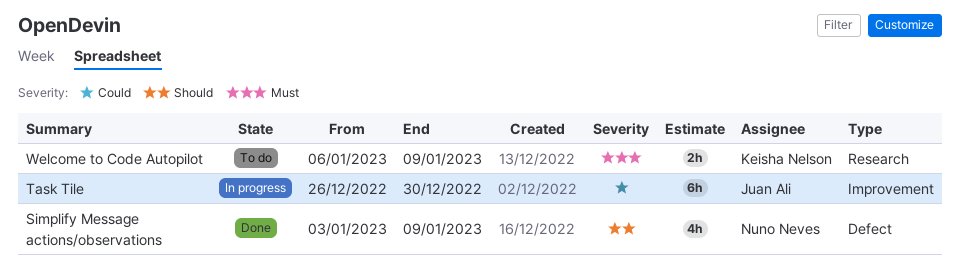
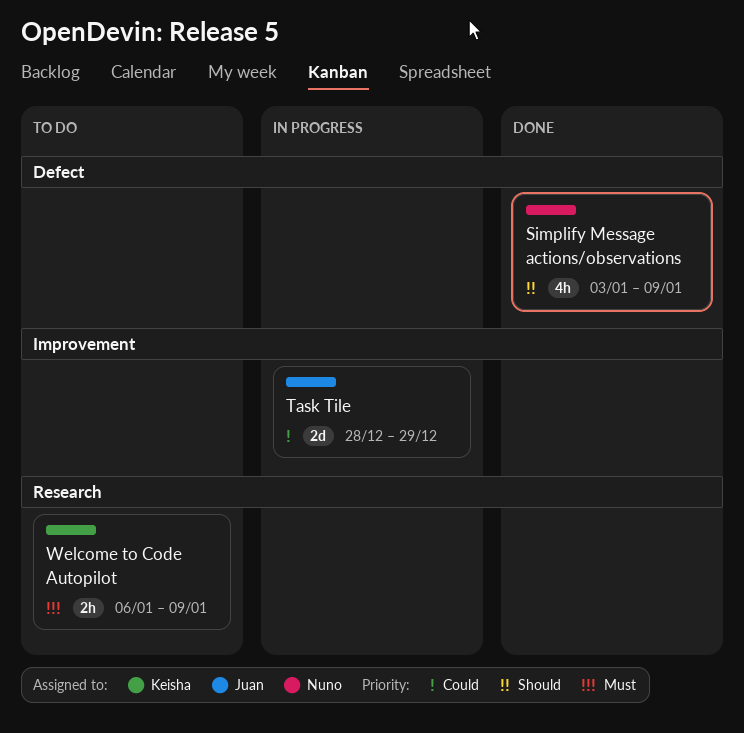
Task Tile, estimate: 6h -> 2d
Task Tile, start: Dec 26 -> Dec 28
Task Tile, due: Dec 30 -> Dec 29

